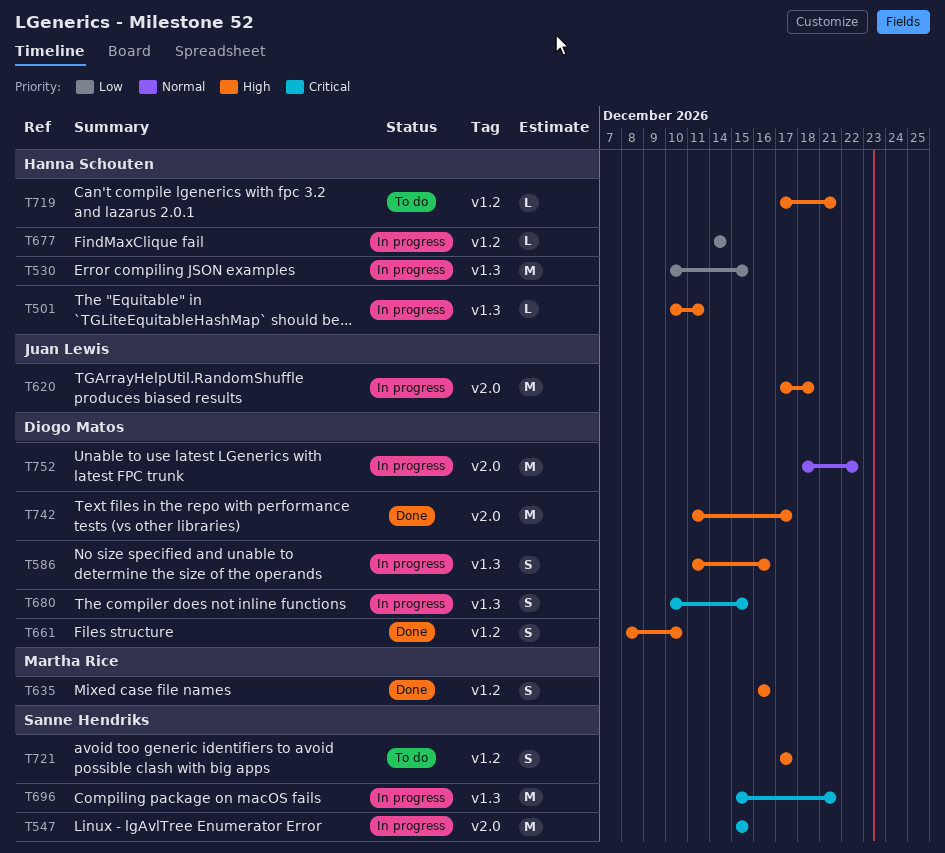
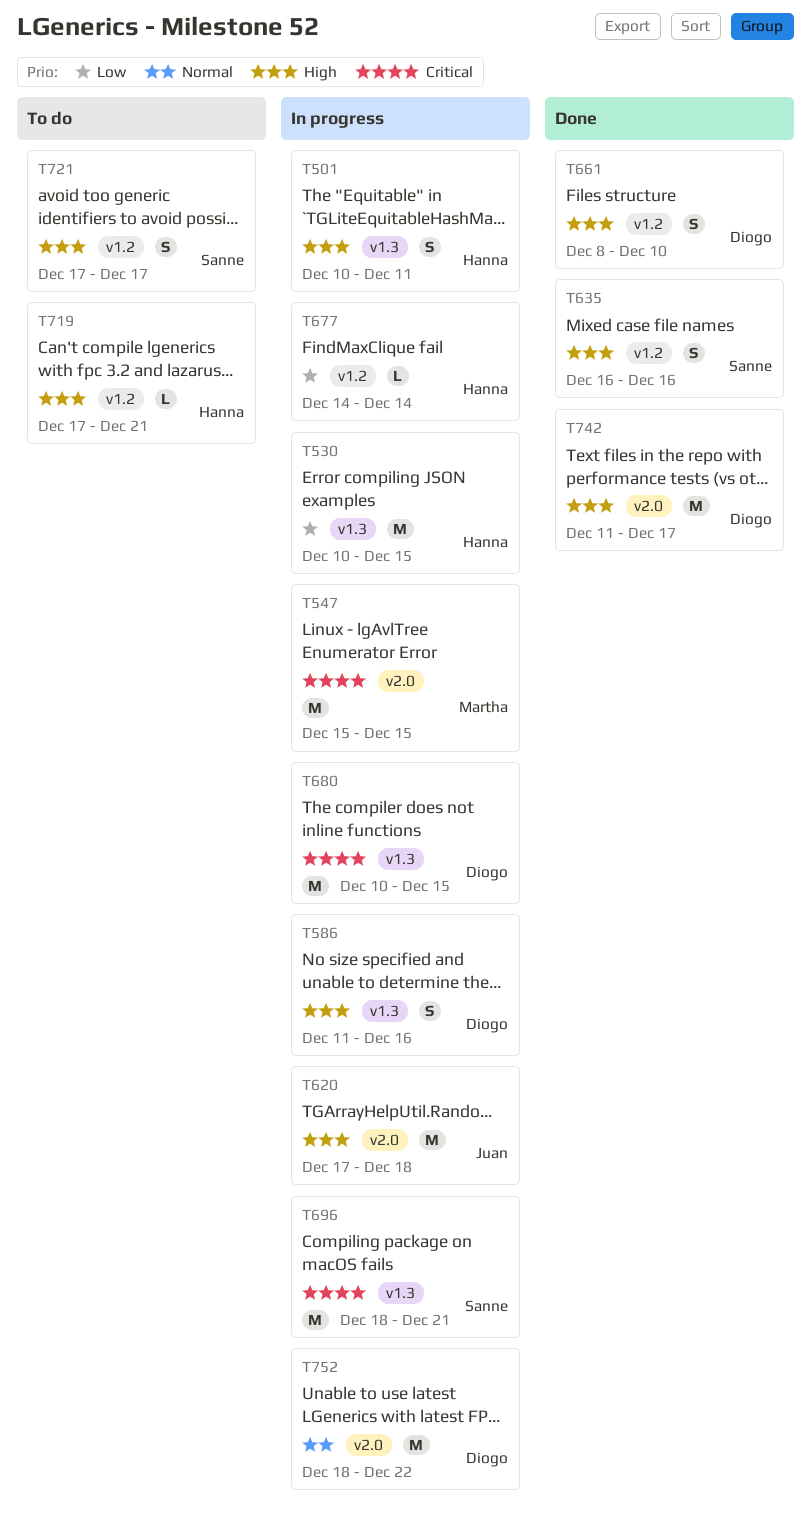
T501, estimate: L -> S
T547, owner: Sanne Hendriks -> Martha Rice
T635, owner: Martha Rice -> Sanne Hendriks
T680, estimate: S -> M
T696, start: Dec 15 -> Dec 18

